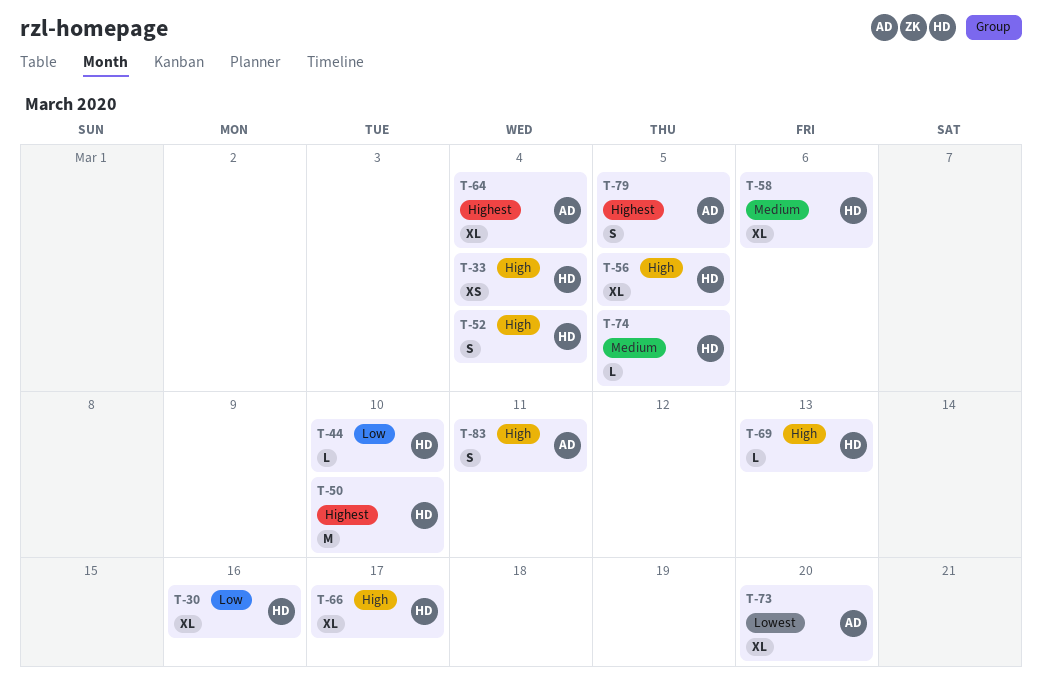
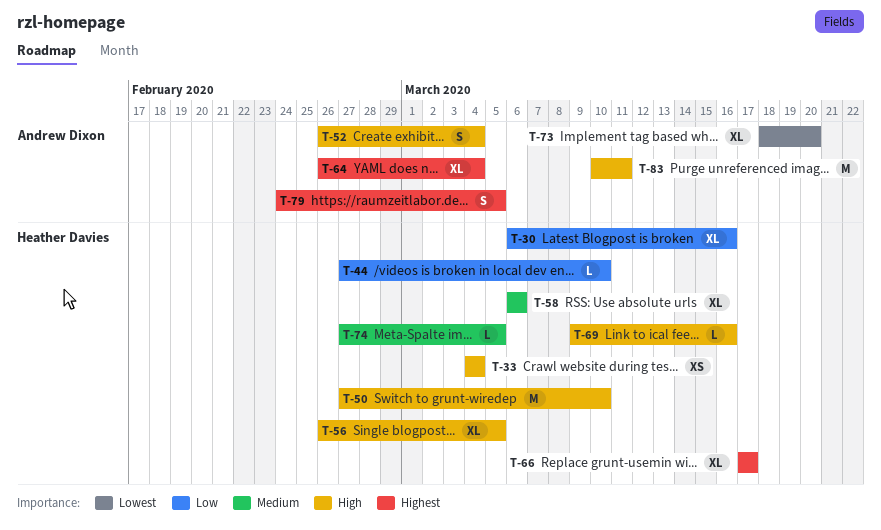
T-50, priority: Highest -> High
T-52, owner: Heather Davies -> Andrew Dixon
T-66, priority: High -> Highest
T-69, due: Mar 13 -> Mar 16
T-83, estimate: S -> M

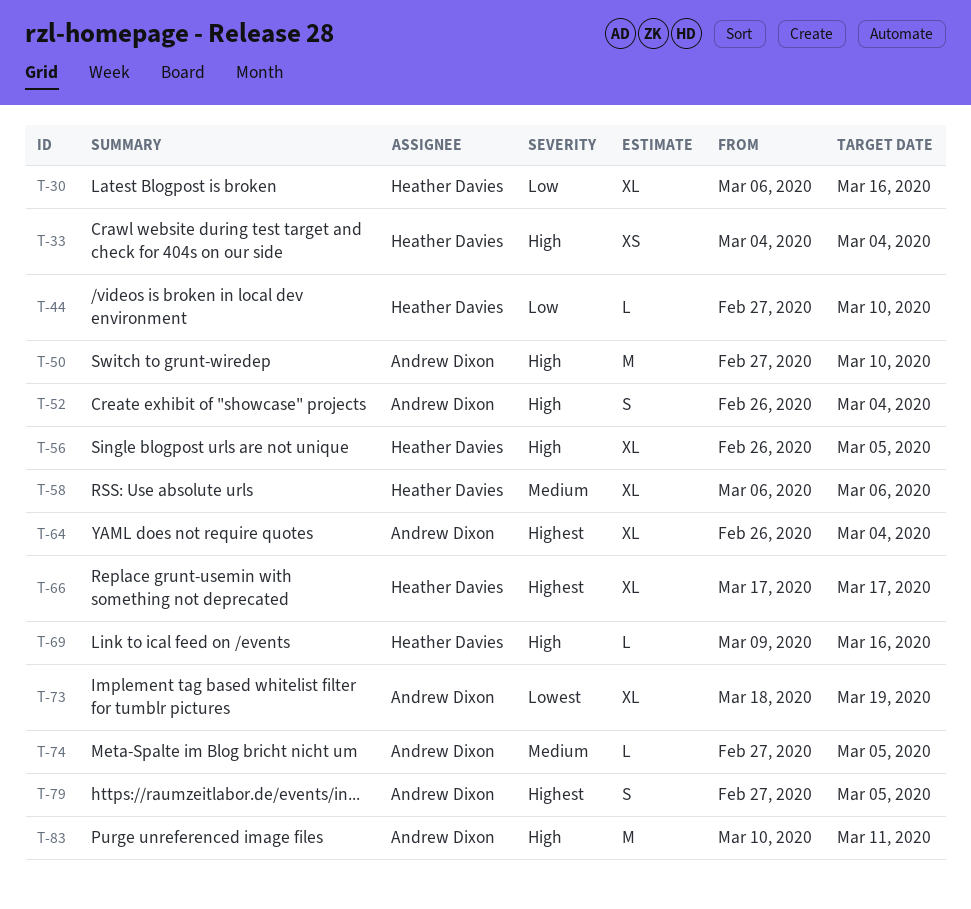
T-50, owner: Heather Davies -> Andrew Dixon
T-73, due: Mar 20 -> Mar 19
T-74, owner: Heather Davies -> Andrew Dixon
T-79, start: Feb 24 -> Feb 27

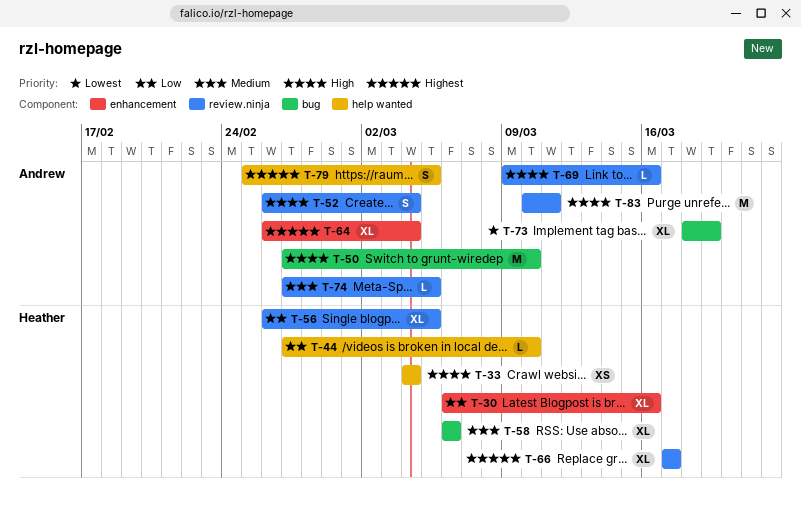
T-56, priority: High -> Low
T-69, owner: Heather Davies -> Andrew Dixon
T-79, start: Feb 27 -> Feb 25

